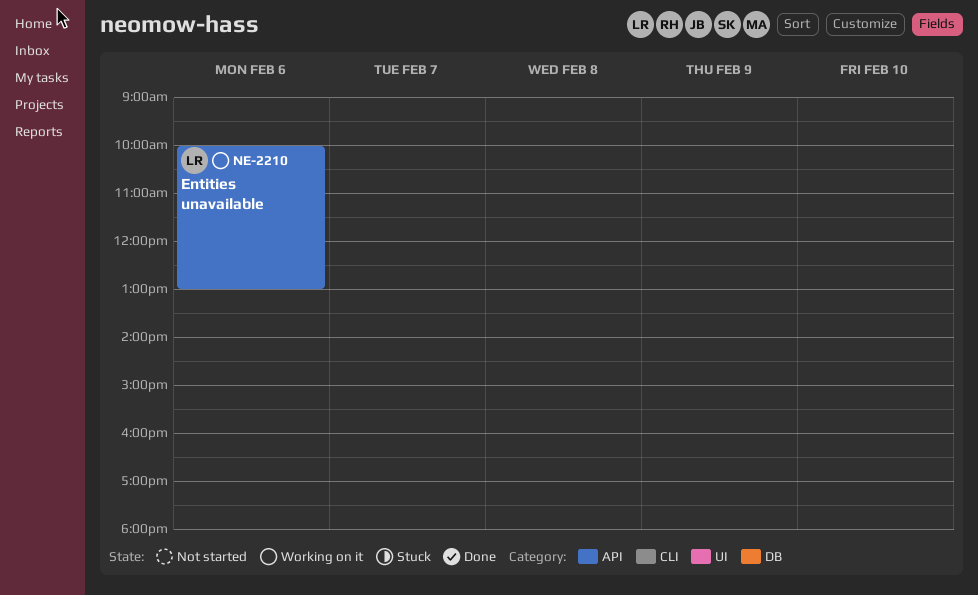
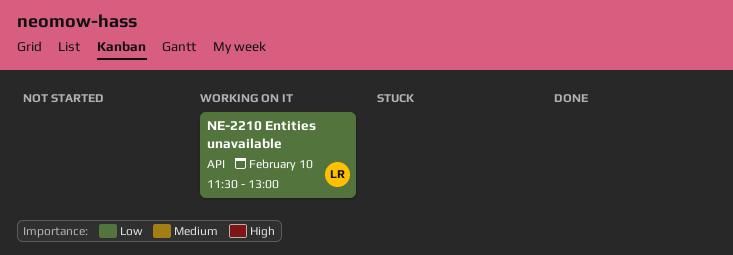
NE-2210, day: Feb 6 -> Feb 10
NE-2210, begins: 10:00 -> 11:30

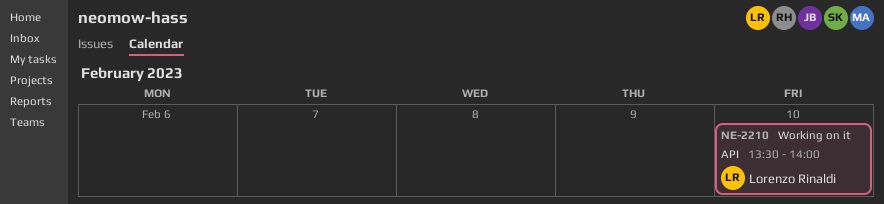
NE-2210, begins: 11:30 -> 13:30
NE-2210, ends: 13:00 -> 14:00

